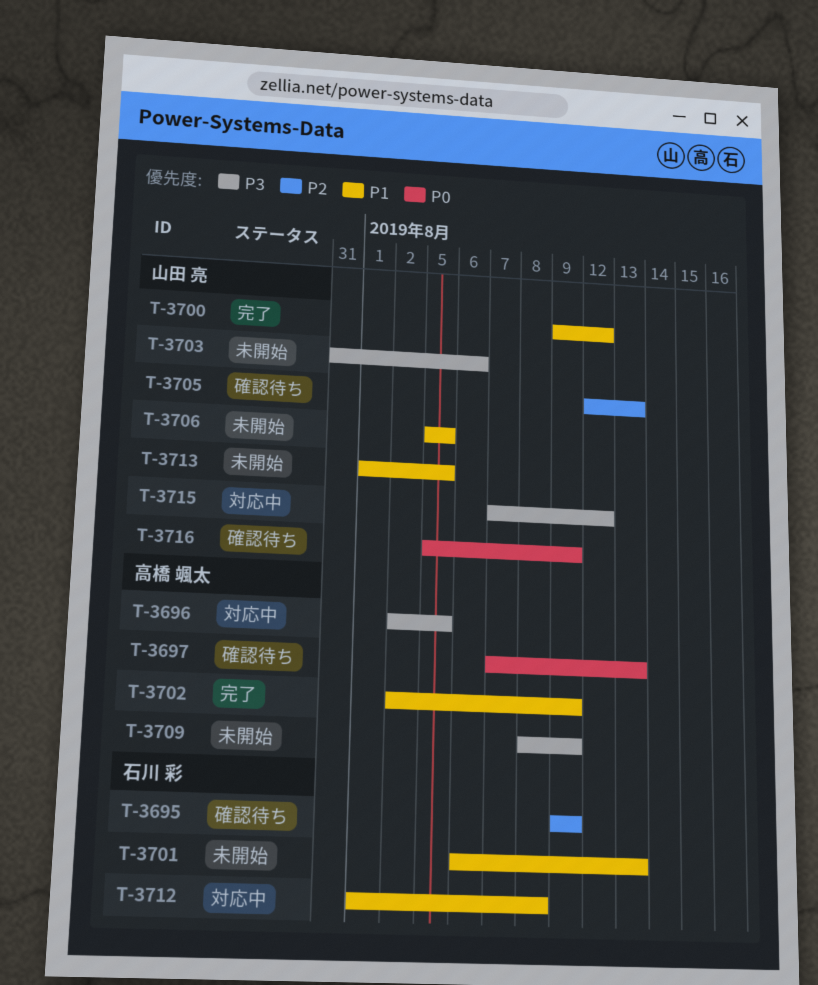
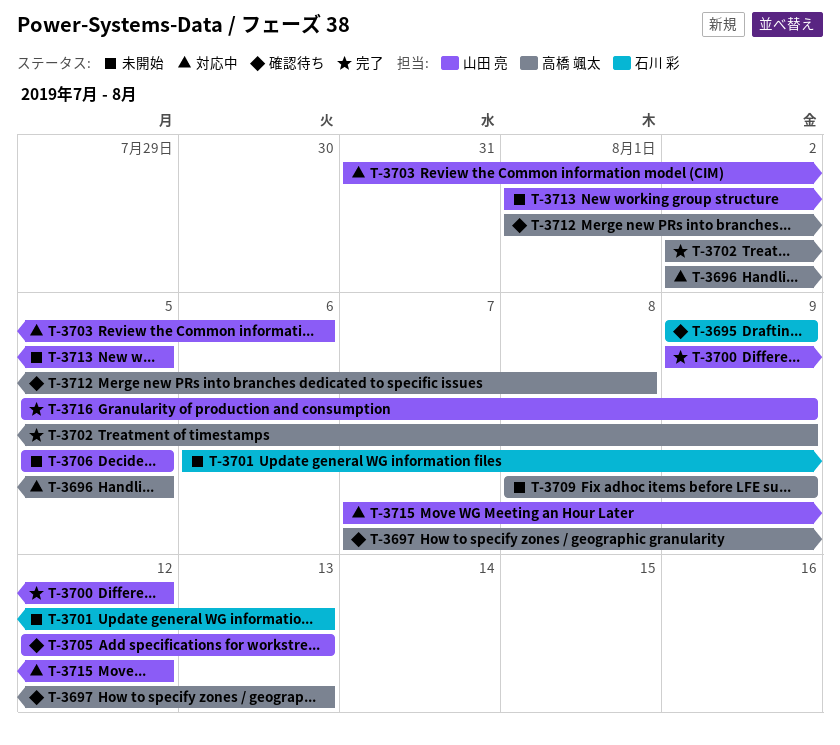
T-3703, status: 未開始 -> 対応中
T-3712, status: 対応中 -> 確認待ち
T-3712, owner: 石川 彩 -> 高橋 颯太
T-3716, status: 確認待ち -> 完了

